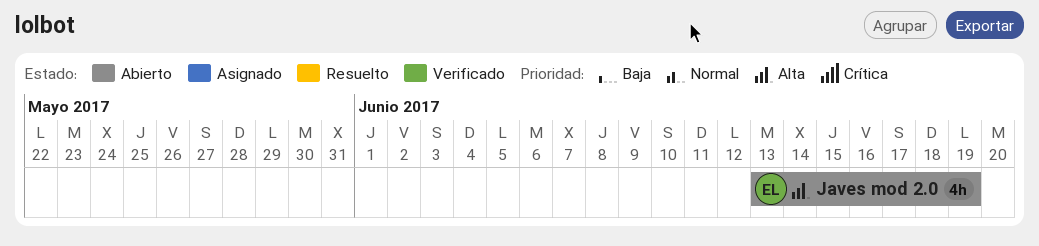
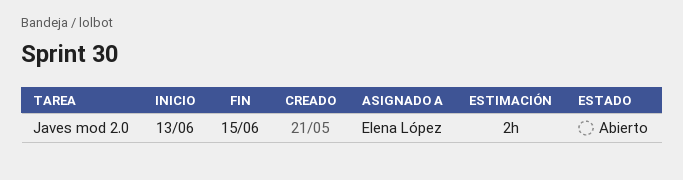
Javes mod 2.0, estimate: 4h -> 2h
Javes mod 2.0, due: Jun 19 -> Jun 15

